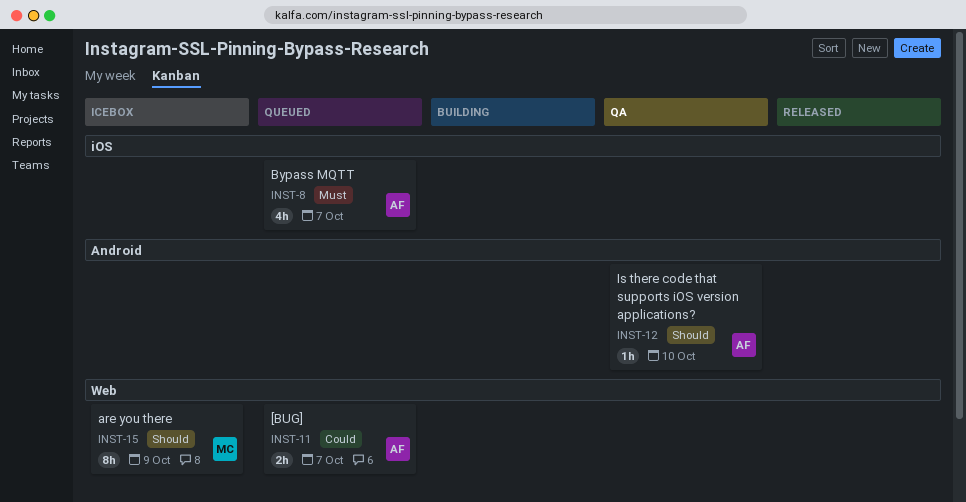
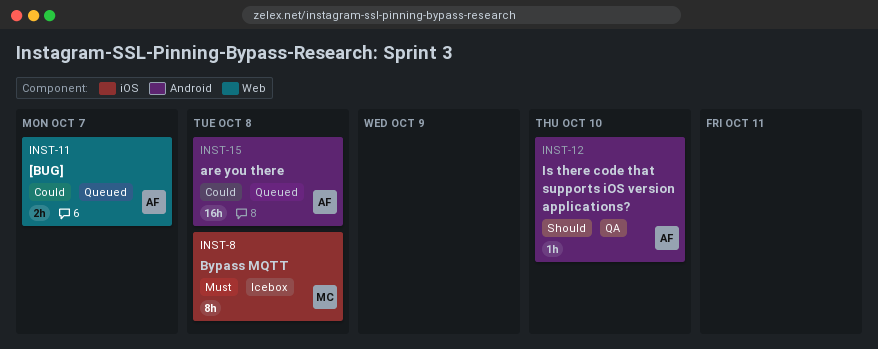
INST-8, status: Queued -> Icebox
INST-8, owner: AF -> MC
INST-8, estimate: 4h -> 8h
INST-8, due: Oct 7 -> Oct 8
INST-15, status: Icebox -> Queued
INST-15, owner: MC -> AF
INST-15, priority: Should -> Could
INST-15, label: Web -> Android
INST-15, estimate: 8h -> 16h
INST-15, due: Oct 9 -> Oct 8

